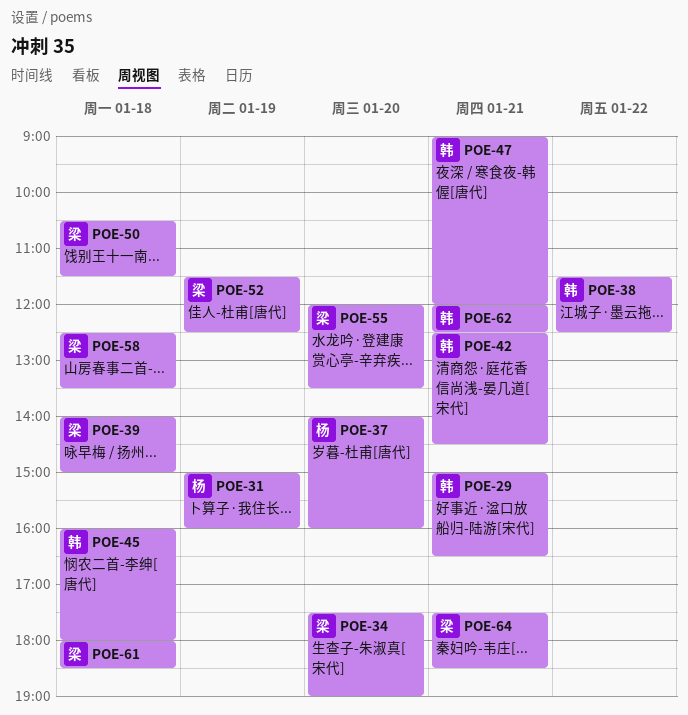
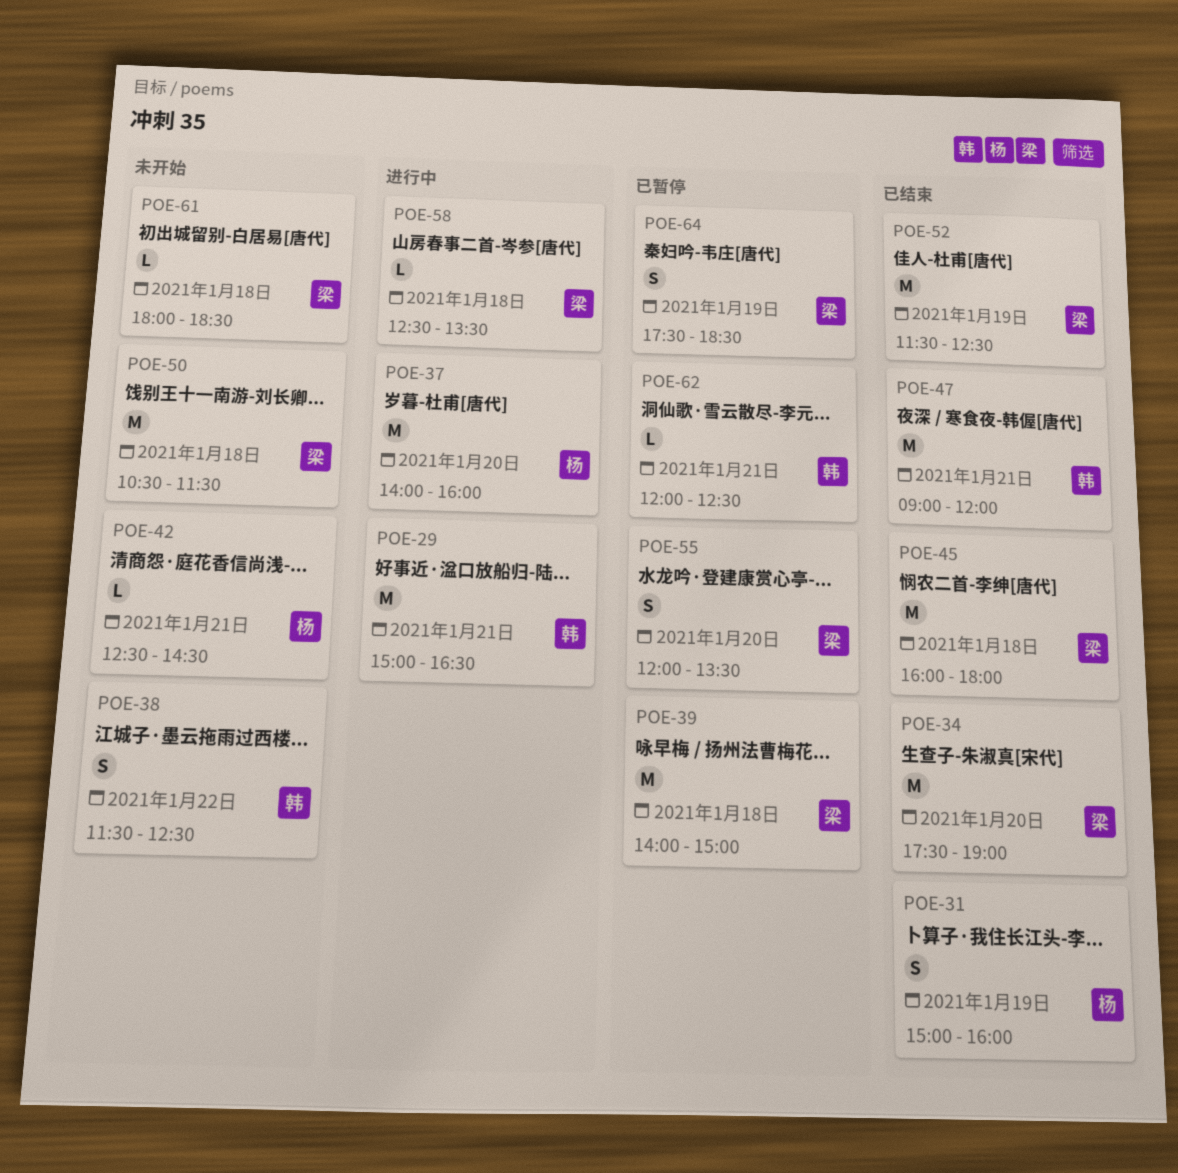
POE-42, owner: 韩 -> 杨
POE-45, owner: 韩 -> 梁
POE-64, day: Jan 21 -> Jan 19

